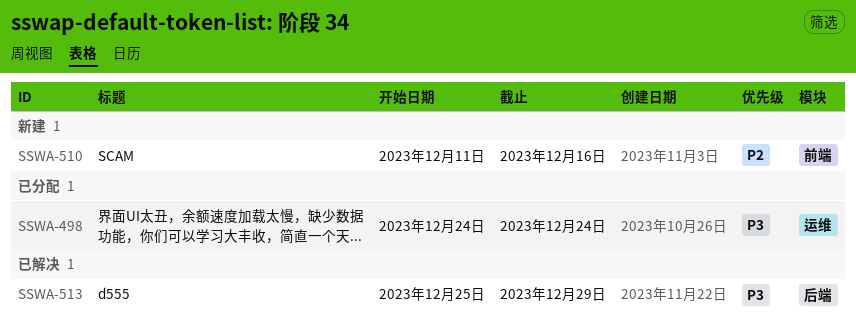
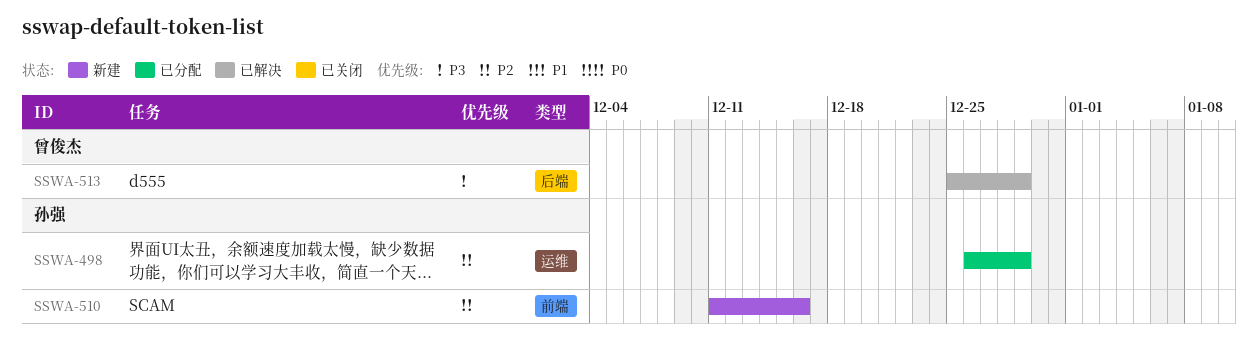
SSWA-498, priority: P3 -> P2
SSWA-498, start: Dec 24 -> Dec 26
SSWA-498, due: Dec 24 -> Dec 29

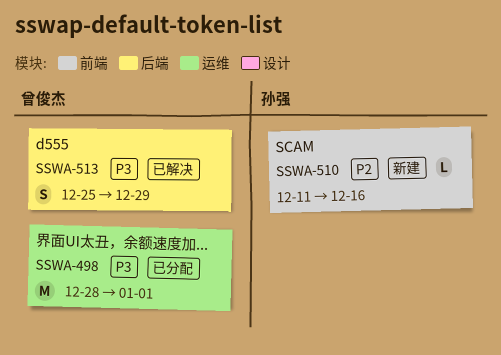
SSWA-498, owner: 孙强 -> 曾俊杰
SSWA-498, priority: P2 -> P3
SSWA-498, start: Dec 26 -> Dec 28
SSWA-498, due: Dec 29 -> Jan 1

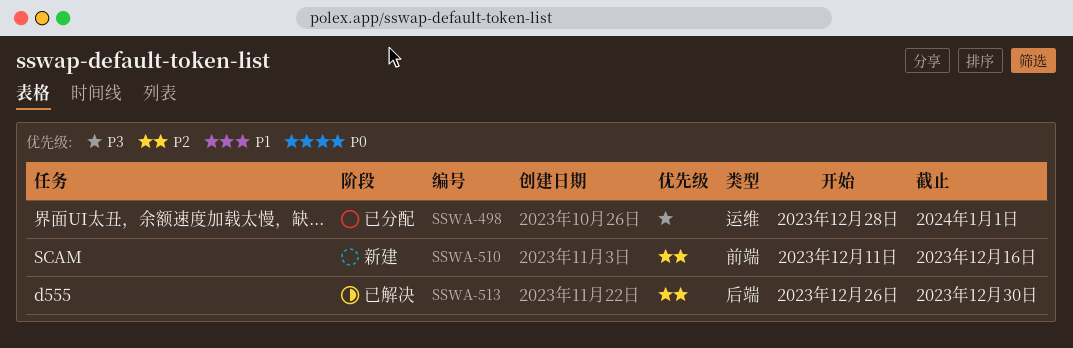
SSWA-513, priority: P3 -> P2
SSWA-513, start: Dec 25 -> Dec 26
SSWA-513, due: Dec 29 -> Dec 30

